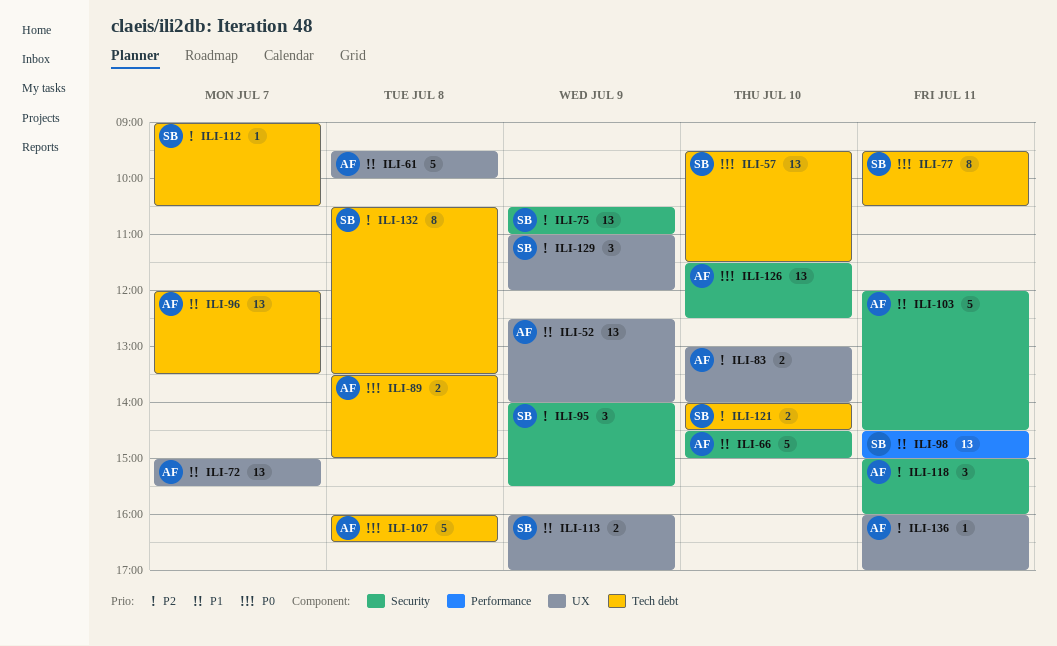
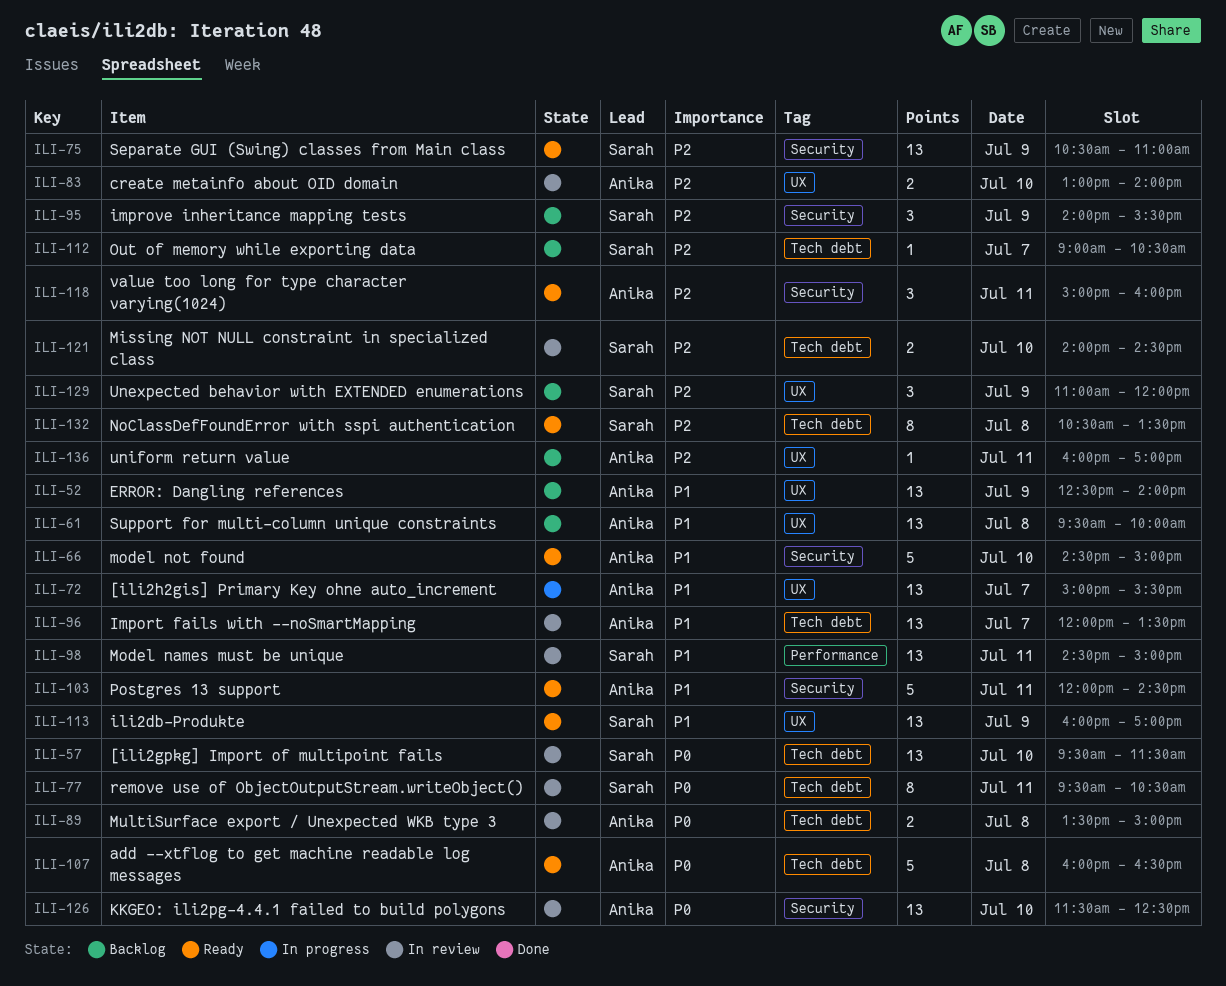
ILI-61, estimate: 5 -> 13
ILI-113, estimate: 2 -> 13

